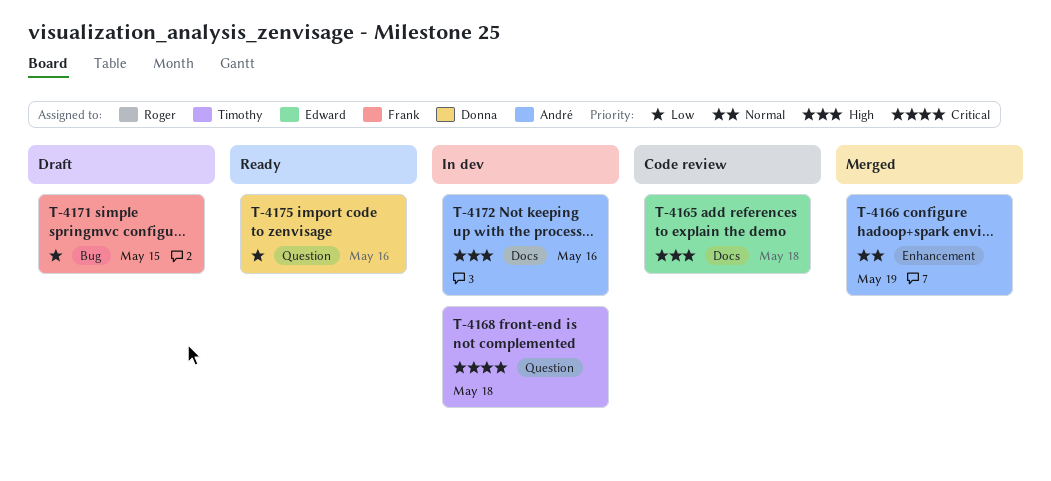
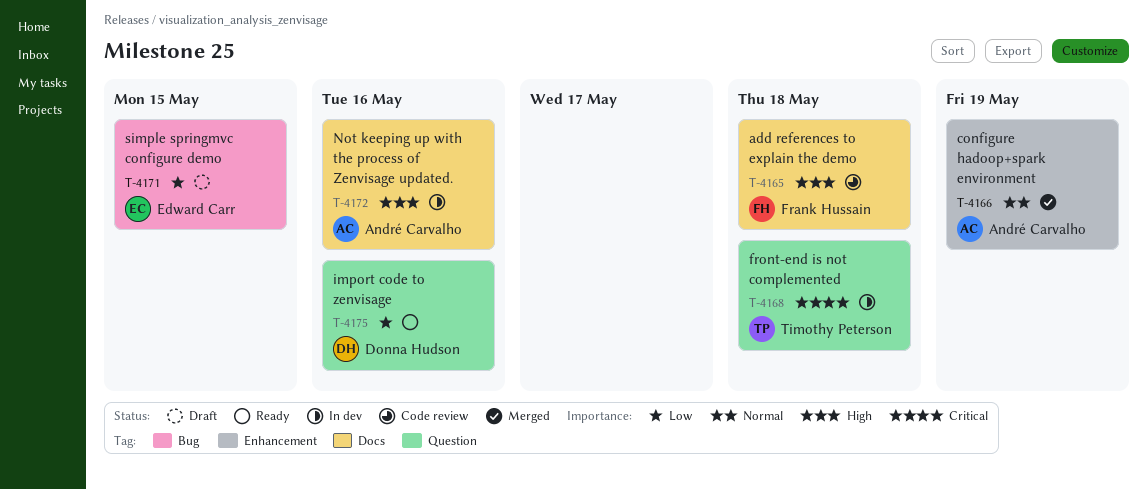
T-4165, owner: Edward Carr -> Frank Hussain
T-4171, owner: Frank Hussain -> Edward Carr

